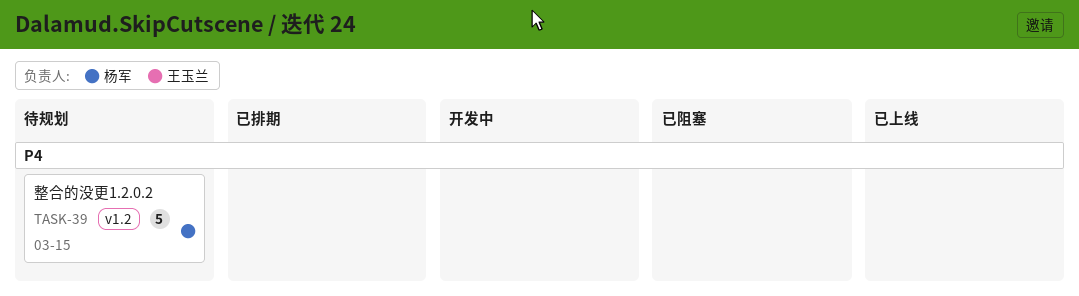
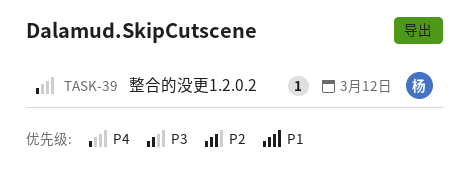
TASK-39, estimate: 5 -> 1
TASK-39, due: Mar 15 -> Mar 12

